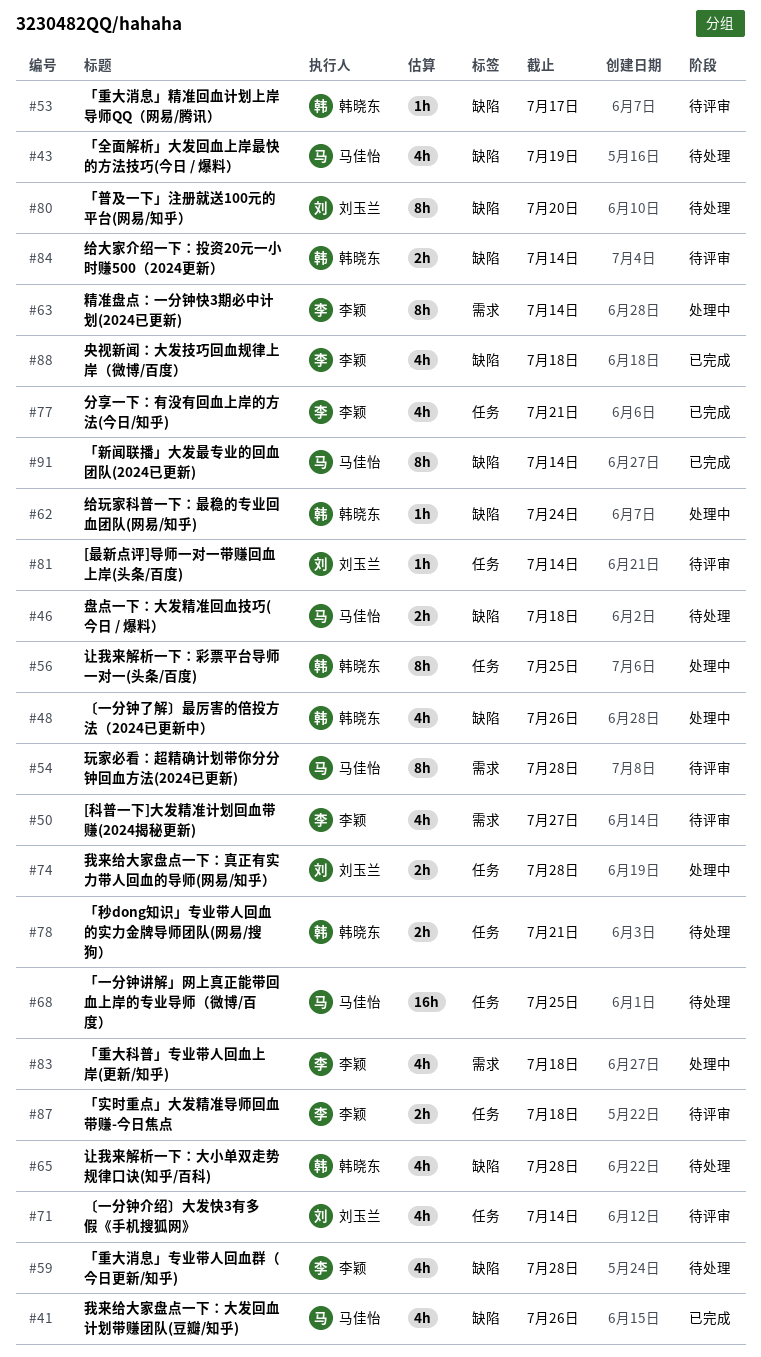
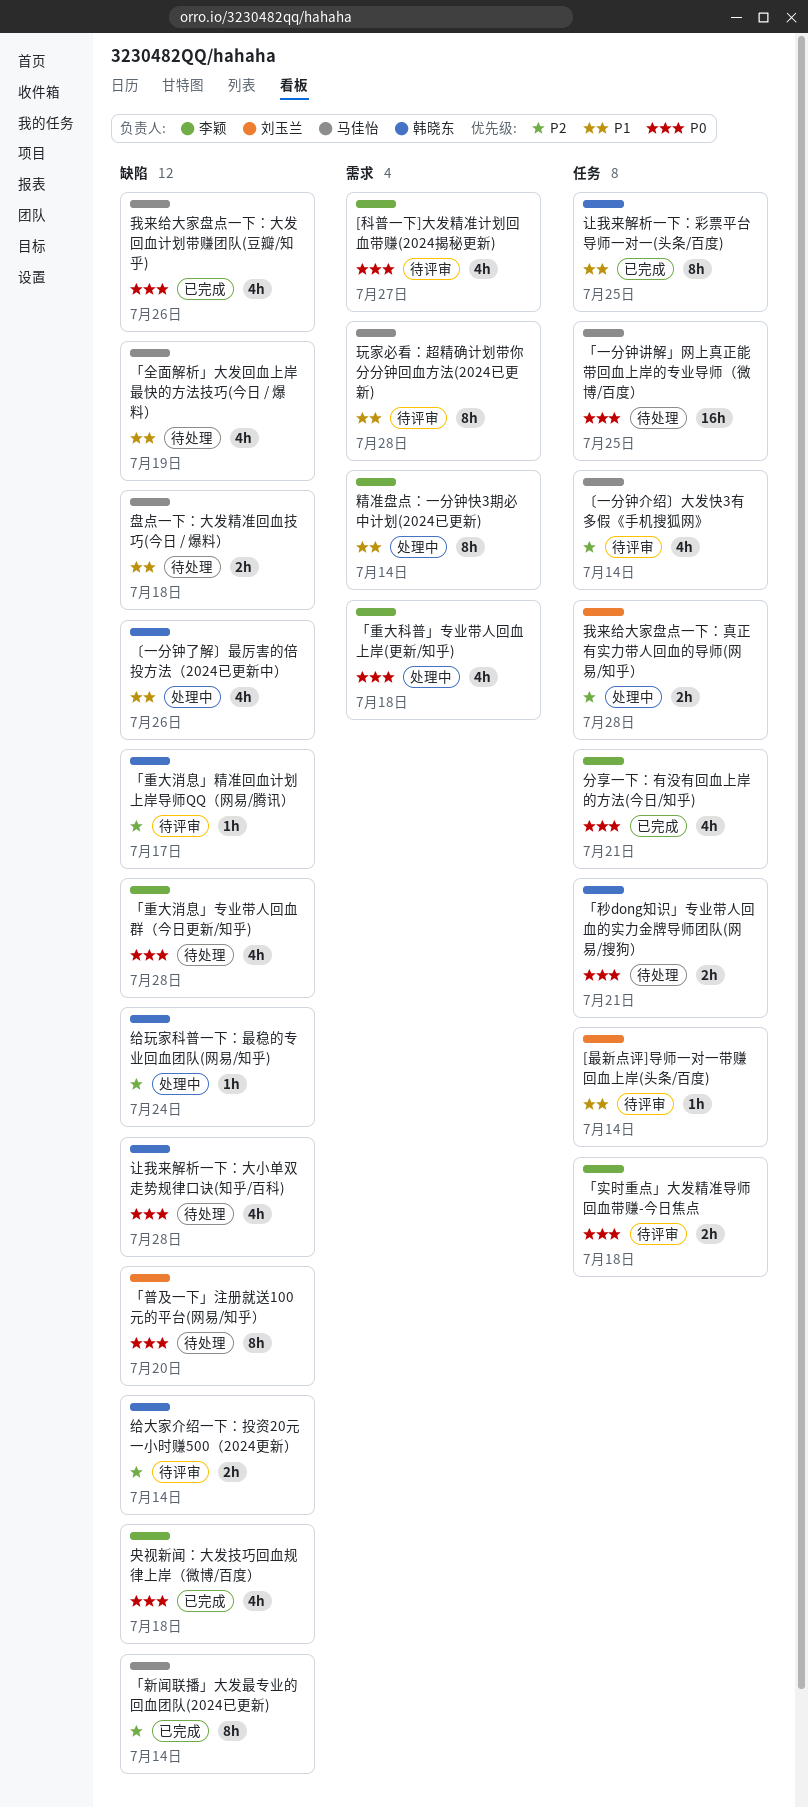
〔一分钟介绍〕大发快3有多假《手机搜狐网》, owner: 刘玉兰 -> 马佳怡
让我来解析一下：彩票平台导师一对一(头条/百度), status: 处理中 -> 已完成

